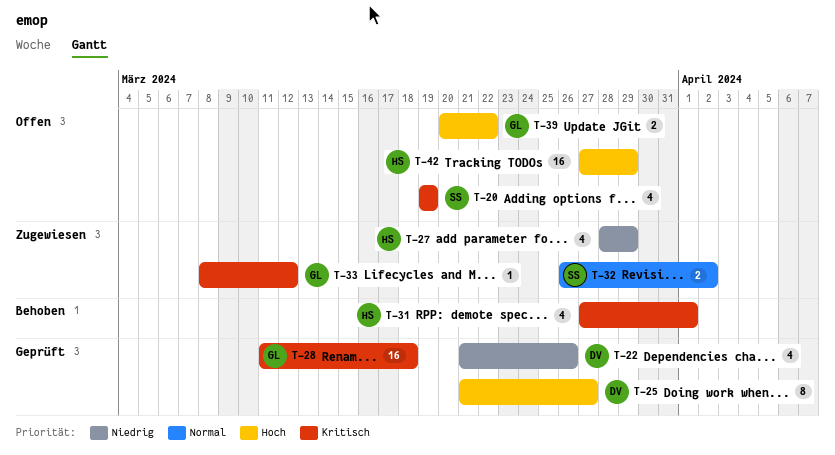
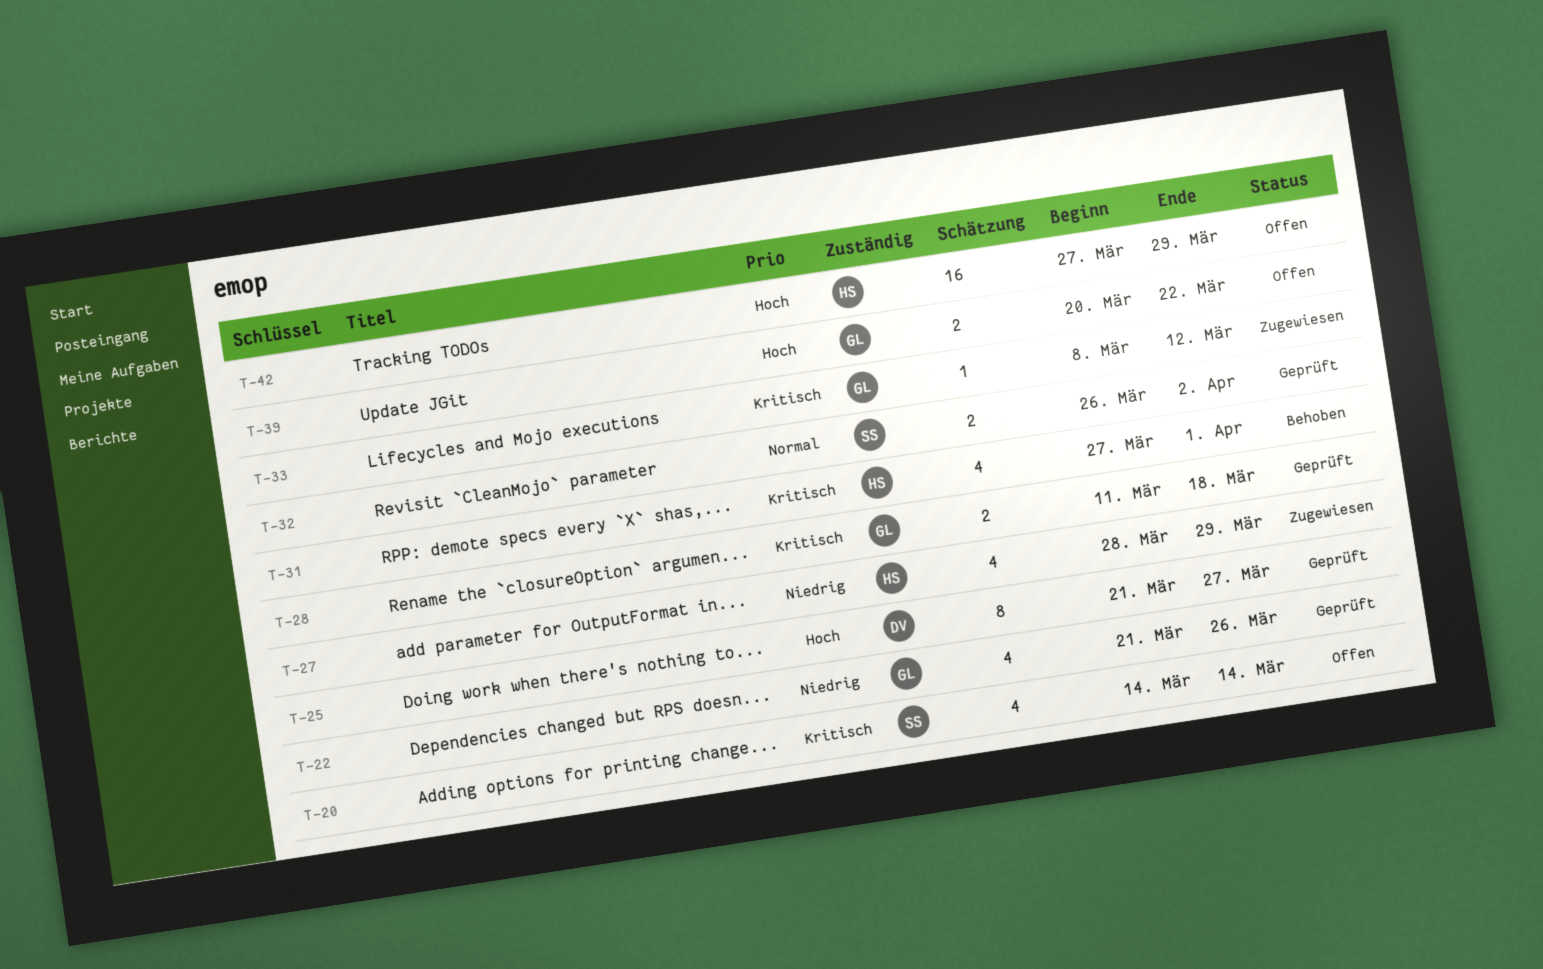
T-20, start: Mar 19 -> Mar 14
T-20, due: Mar 19 -> Mar 14
T-22, owner: DV -> GL
T-28, estimate: 16 -> 2
T-32, status: Zugewiesen -> Geprüft

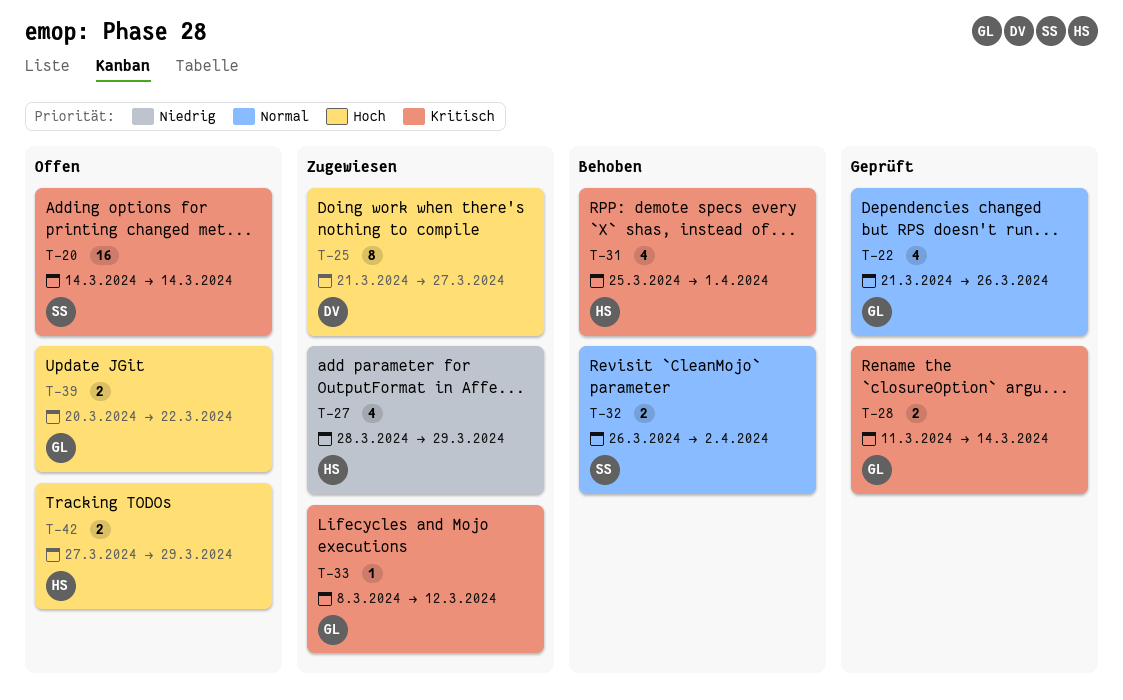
T-20, estimate: 4 -> 16
T-22, priority: Niedrig -> Normal
T-25, status: Geprüft -> Zugewiesen
T-28, due: Mar 18 -> Mar 14
T-31, start: Mar 27 -> Mar 25
T-32, status: Geprüft -> Behoben
T-42, estimate: 16 -> 2

